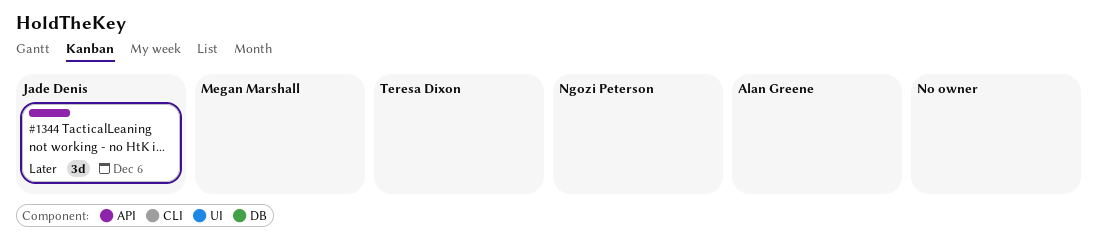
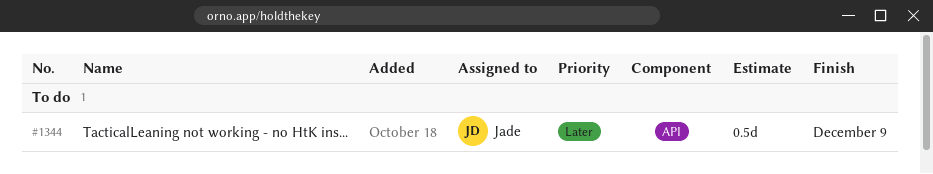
#1344, estimate: 3d -> 0.5d
#1344, due: Dec 6 -> Dec 9

